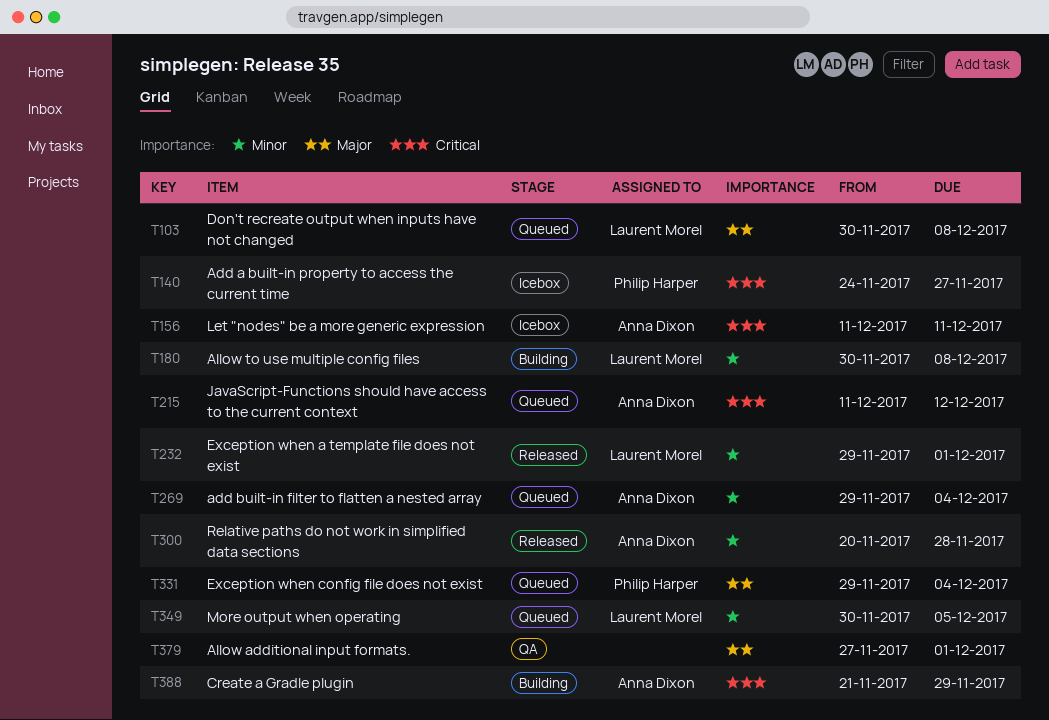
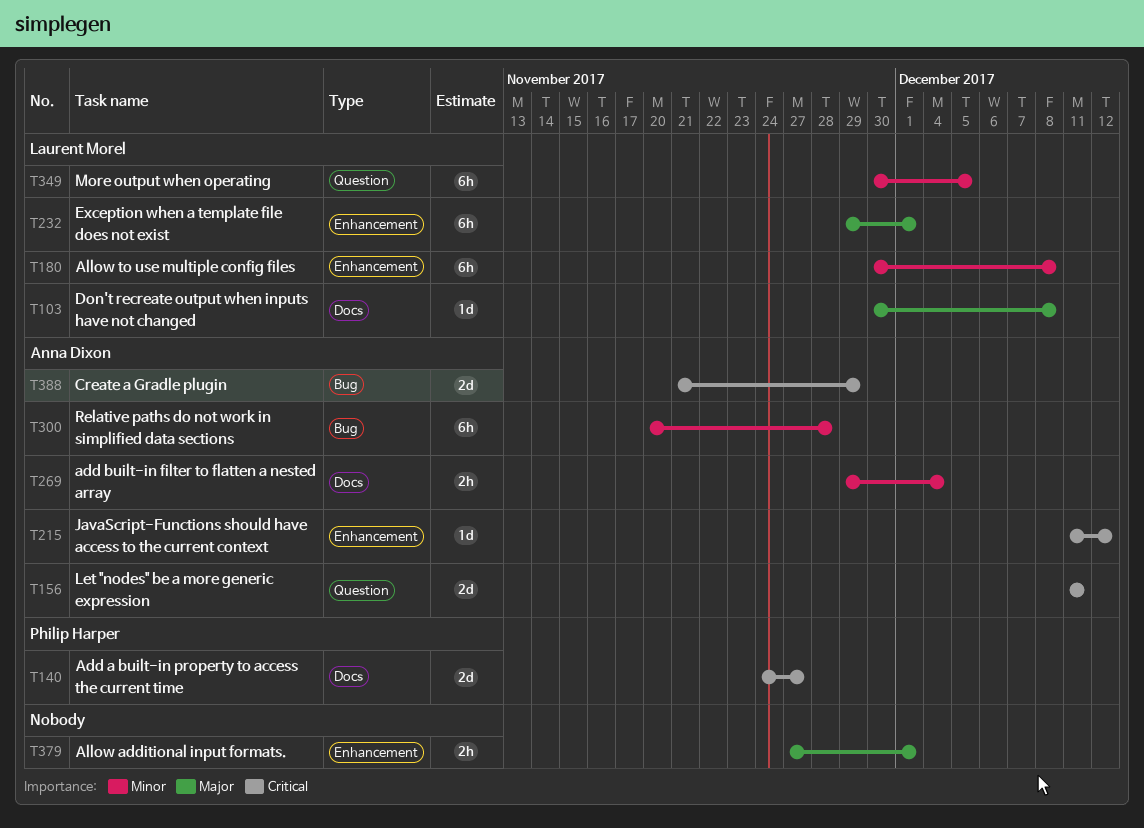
T232, priority: Minor -> Major
T331: present -> none

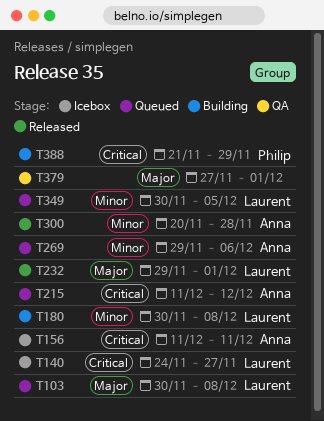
T140, owner: Philip Harper -> Laurent Morel
T269, due: Dec 4 -> Dec 6
T388, owner: Anna Dixon -> Philip Harper

